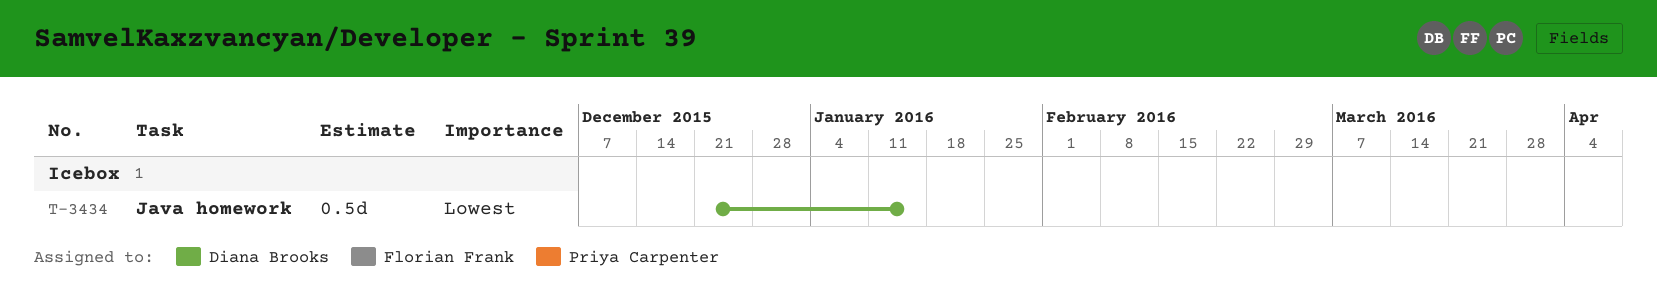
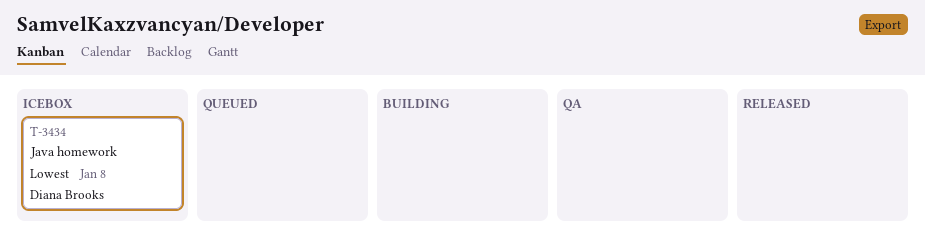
T-3434, due: Jan 15 -> Jan 8

